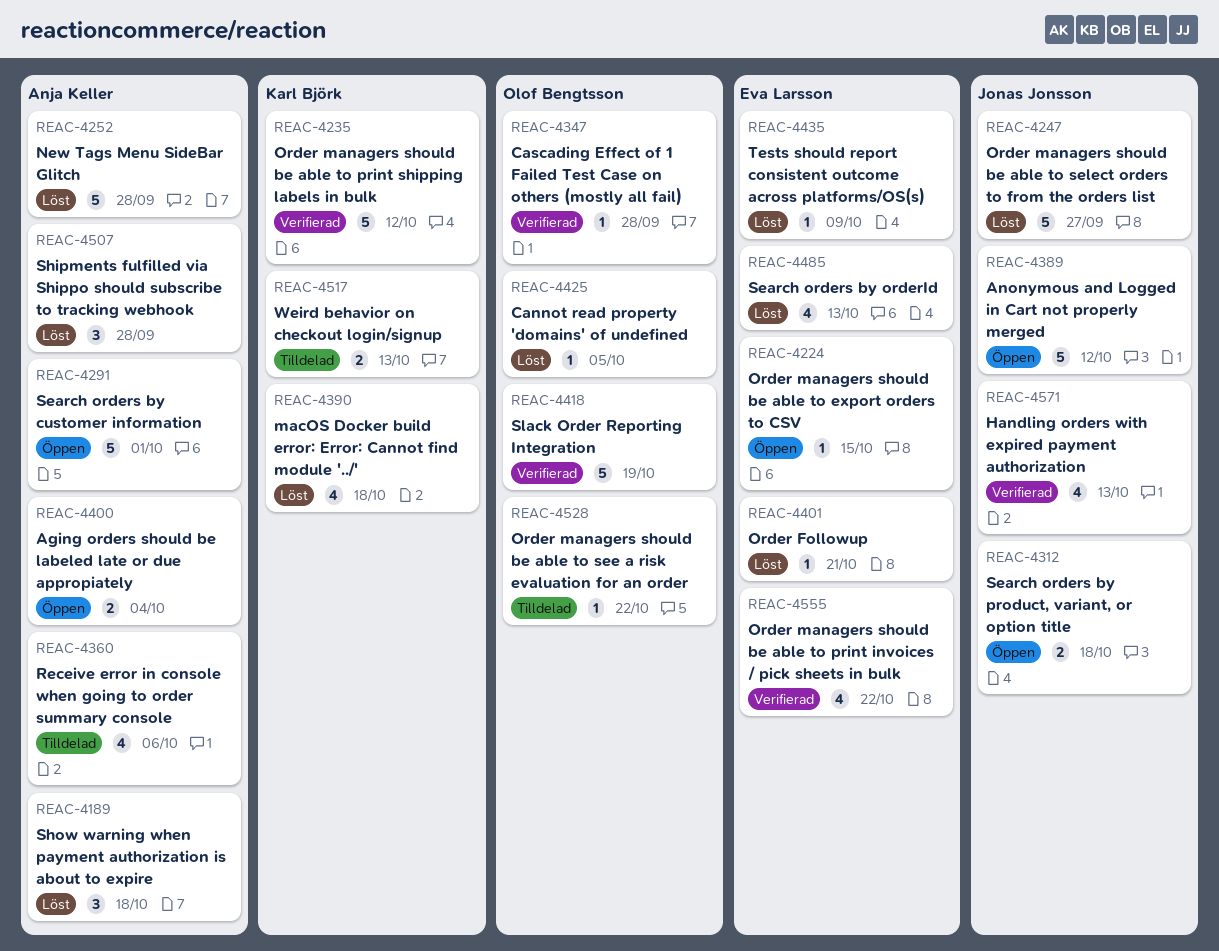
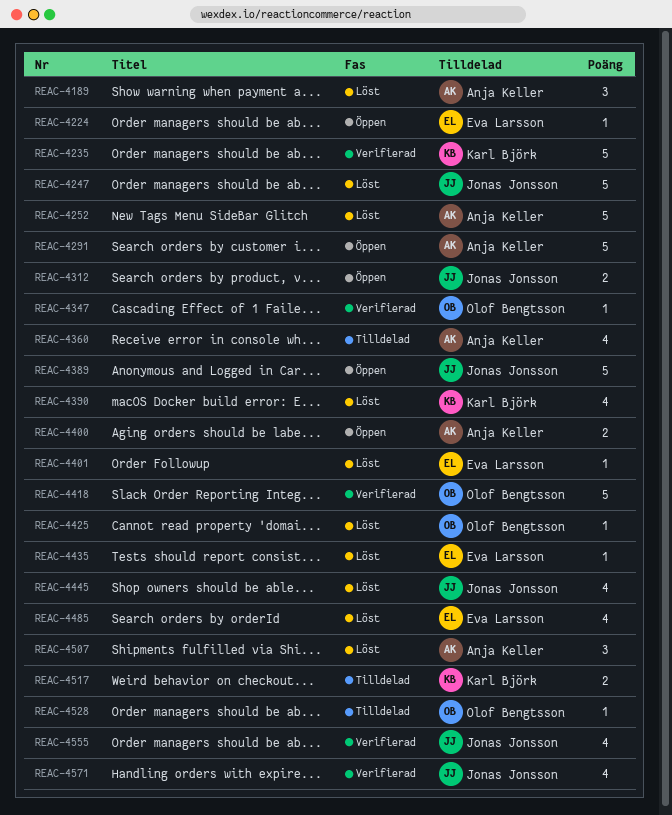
REAC-4445: none -> present
REAC-4555, owner: Eva Larsson -> Jonas Jonsson

